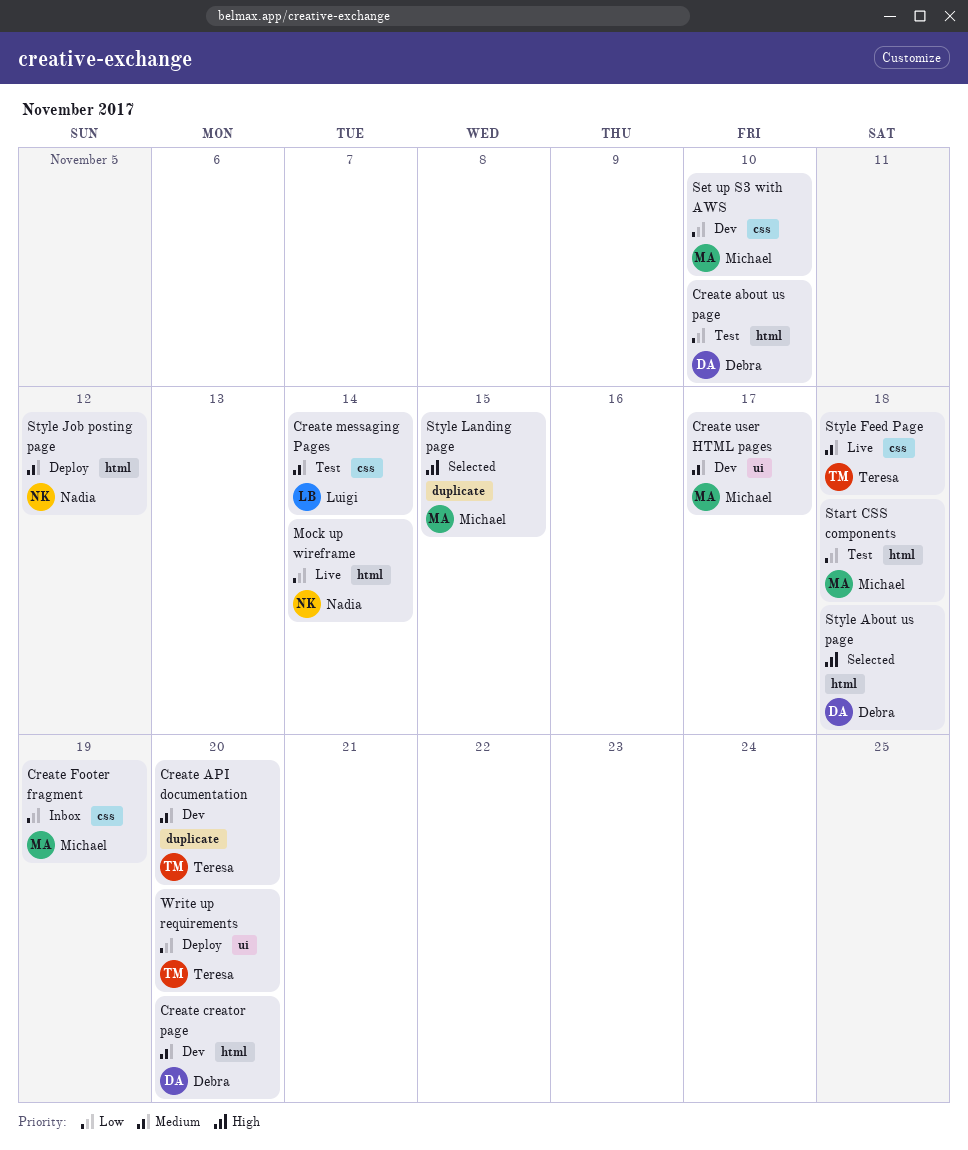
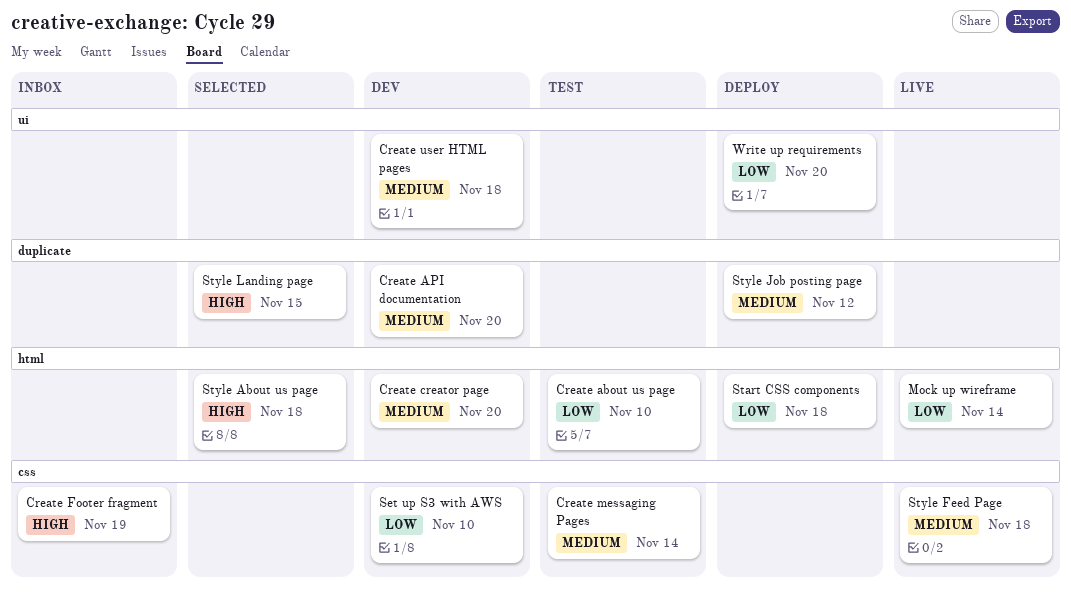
Create Footer fragment, priority: Low -> High
Create user HTML pages, due: Nov 17 -> Nov 18
Start CSS components, status: Test -> Deploy
Style Job posting page, label: html -> duplicate

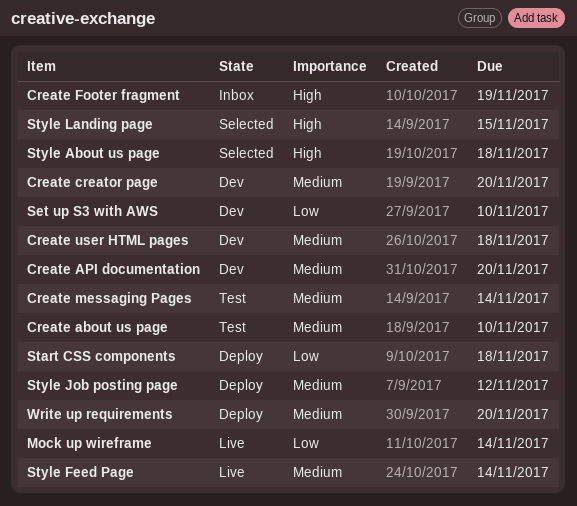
Create about us page, priority: Low -> Medium
Style Feed Page, due: Nov 18 -> Nov 14
Write up requirements, priority: Low -> Medium

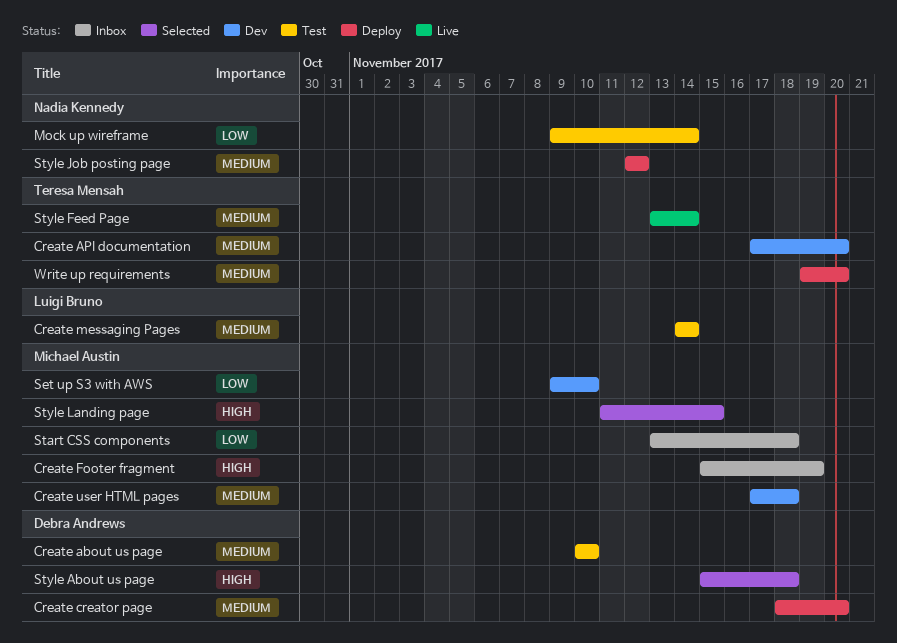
Create creator page, status: Dev -> Deploy
Mock up wireframe, status: Live -> Test
Start CSS components, status: Deploy -> Inbox

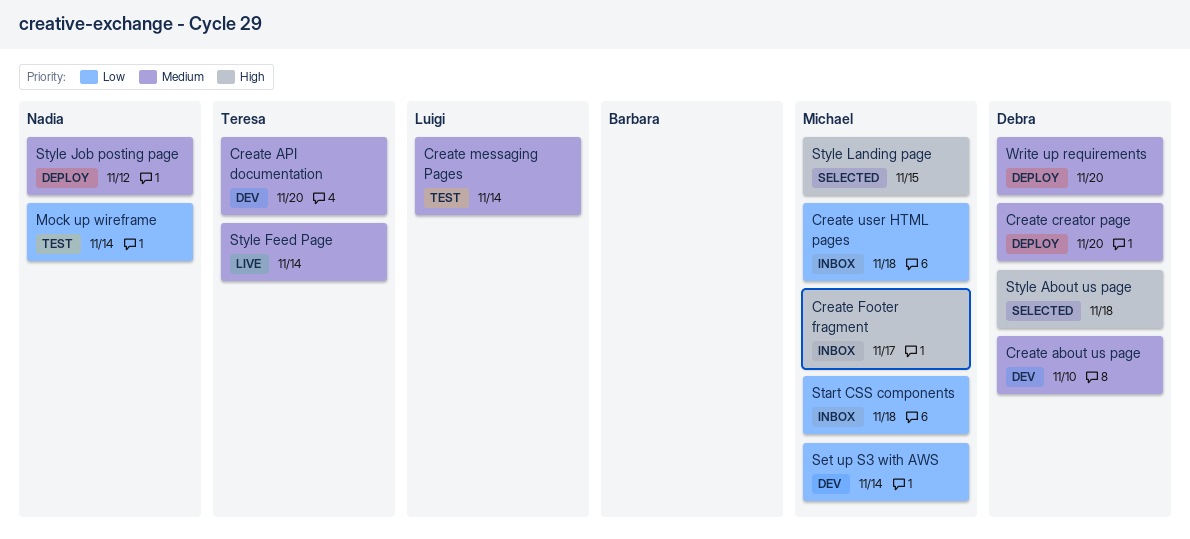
Create about us page, status: Test -> Dev
Create Footer fragment, due: Nov 19 -> Nov 17
Create user HTML pages, status: Dev -> Inbox
Create user HTML pages, priority: Medium -> Low
Set up S3 with AWS, due: Nov 10 -> Nov 14
Write up requirements, owner: Teresa Mensah -> Debra Andrews

